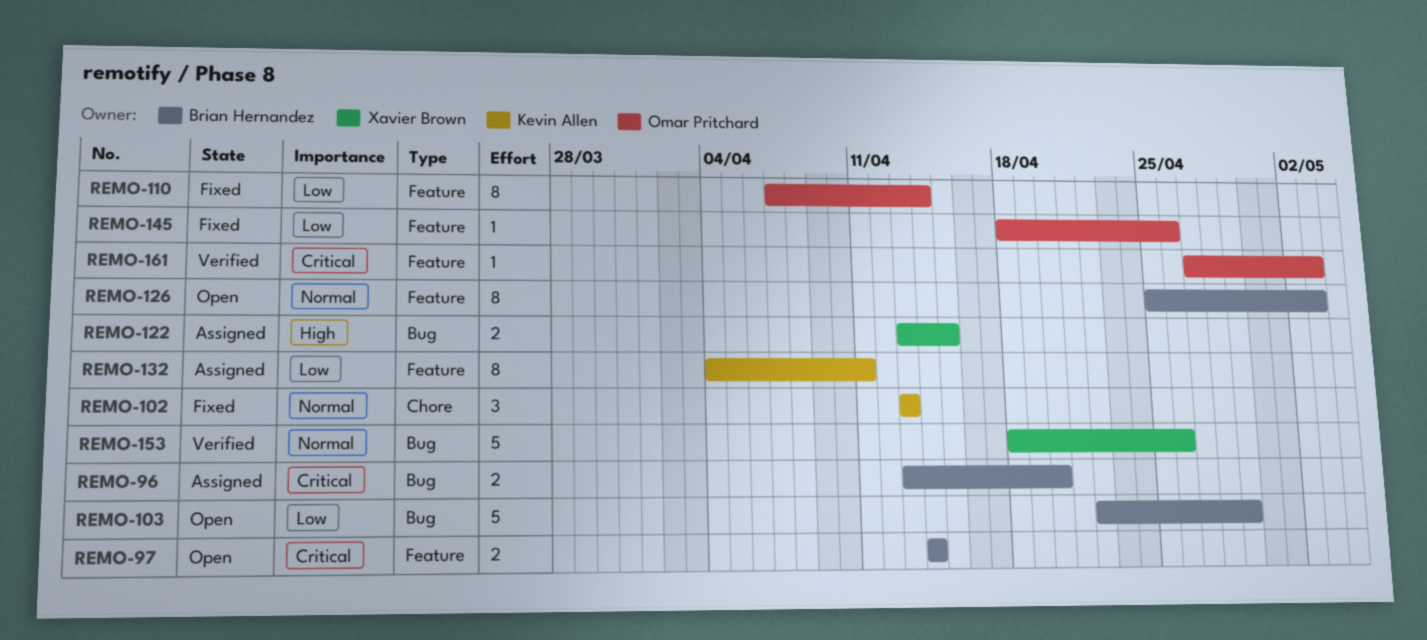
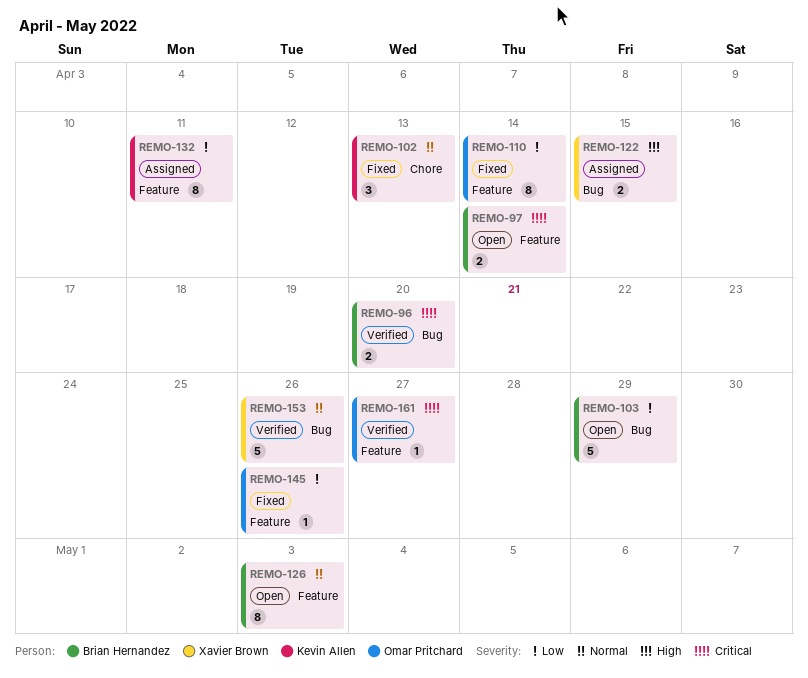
REMO-96, status: Assigned -> Verified
REMO-161, due: May 3 -> Apr 27

